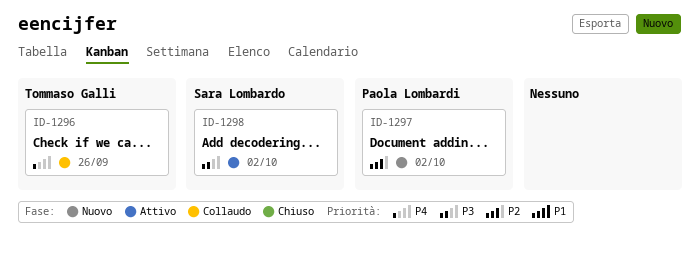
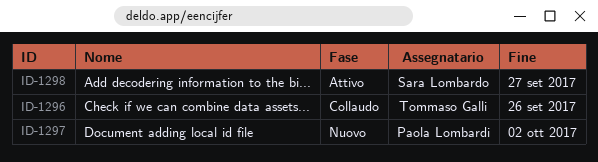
ID-1298, due: Oct 2 -> Sep 27

